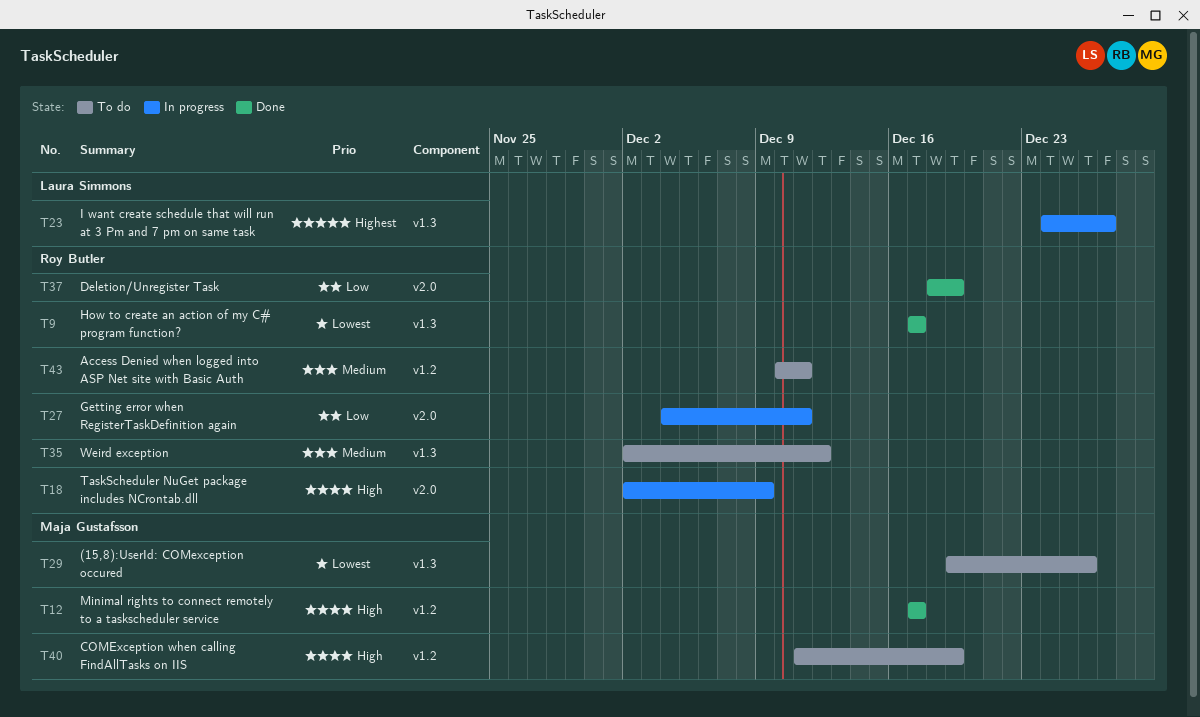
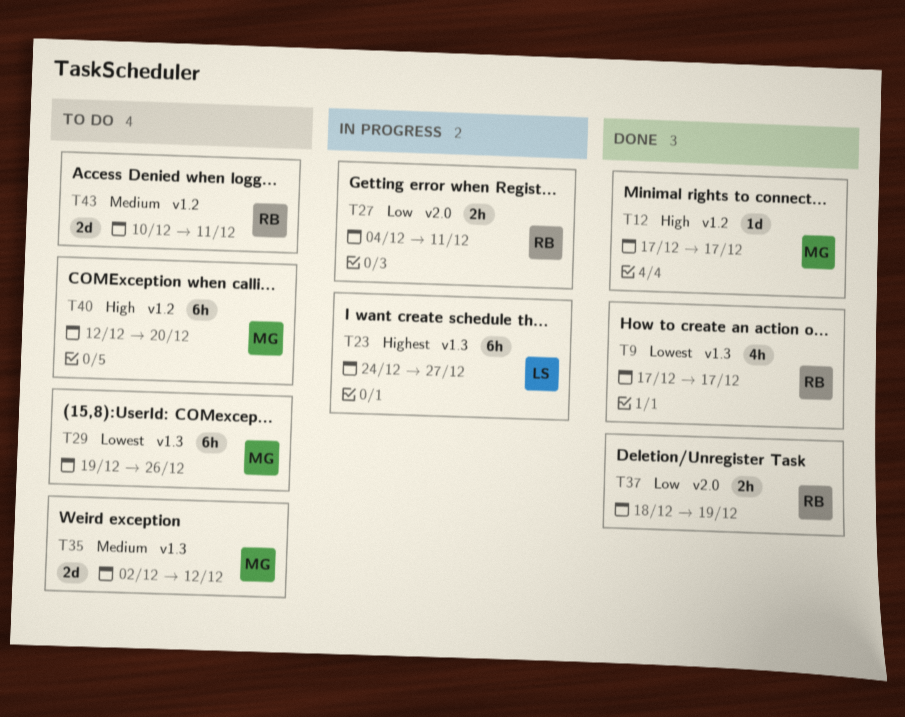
T18: present -> none
T35, owner: Roy Butler -> Maja Gustafsson
T40, start: Dec 11 -> Dec 12
T40, due: Dec 19 -> Dec 20

